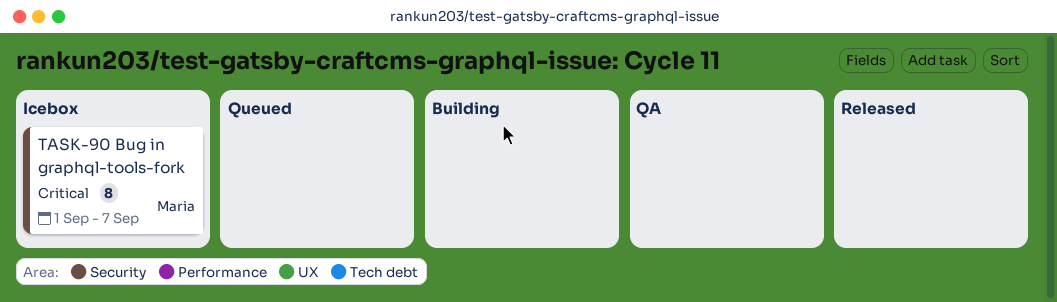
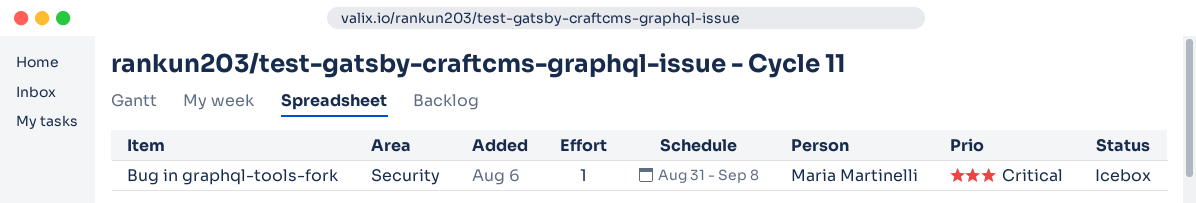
Bug in graphql-tools-fork, estimate: 8 -> 1
Bug in graphql-tools-fork, start: Sep 1 -> Aug 31
Bug in graphql-tools-fork, due: Sep 7 -> Sep 8

